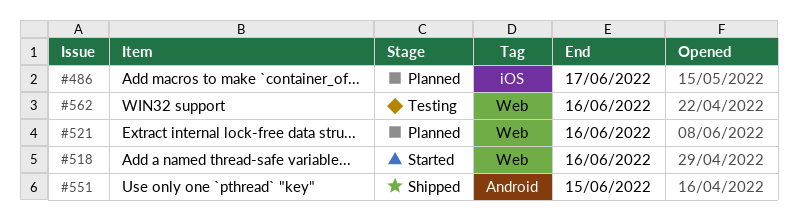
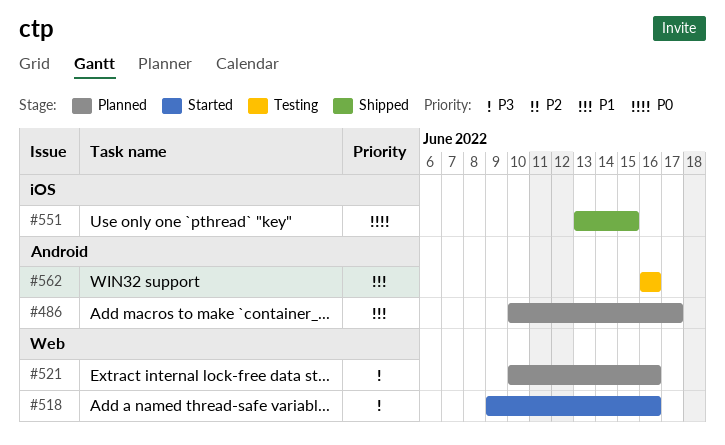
#486, label: iOS -> Android
#551, label: Android -> iOS
#562, label: Web -> Android

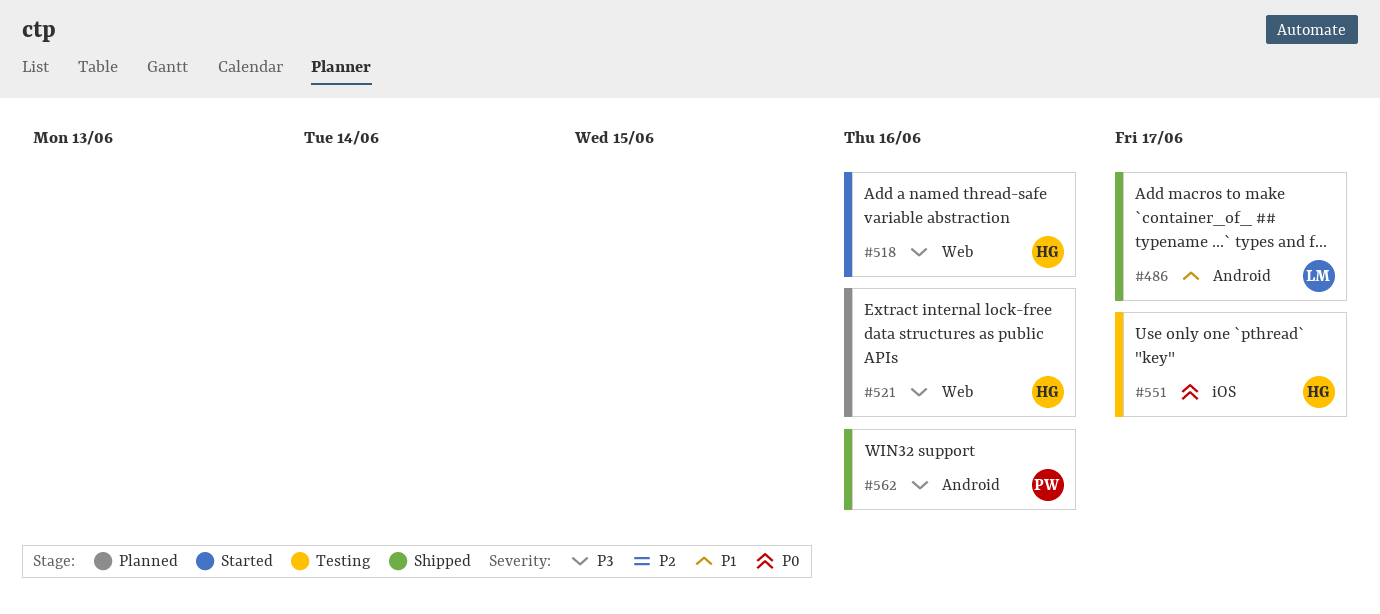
#486, status: Planned -> Shipped
#551, status: Shipped -> Testing
#551, due: Jun 15 -> Jun 17
#562, status: Testing -> Shipped
#562, priority: P1 -> P3

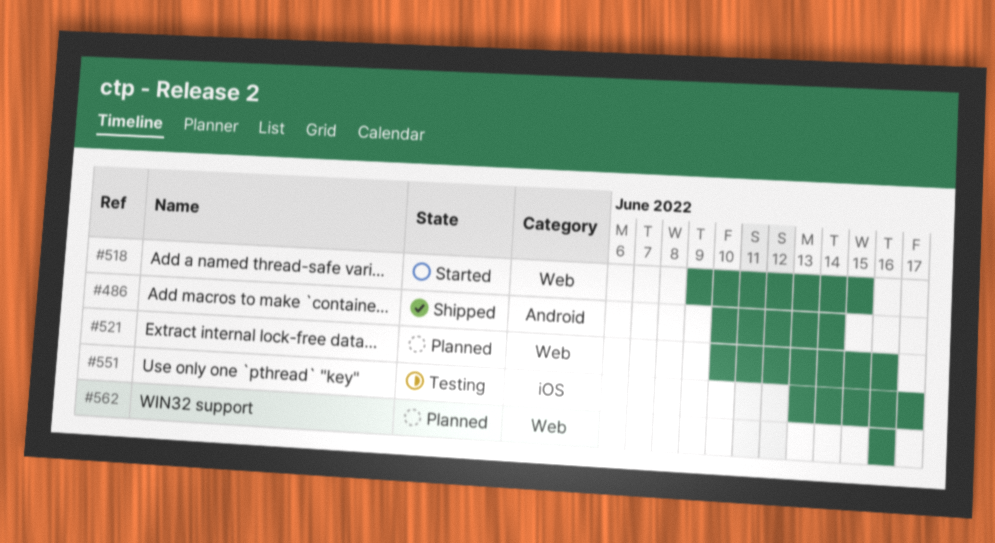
#486, due: Jun 17 -> Jun 14
#518, due: Jun 16 -> Jun 15
#562, status: Shipped -> Planned
#562, label: Android -> Web

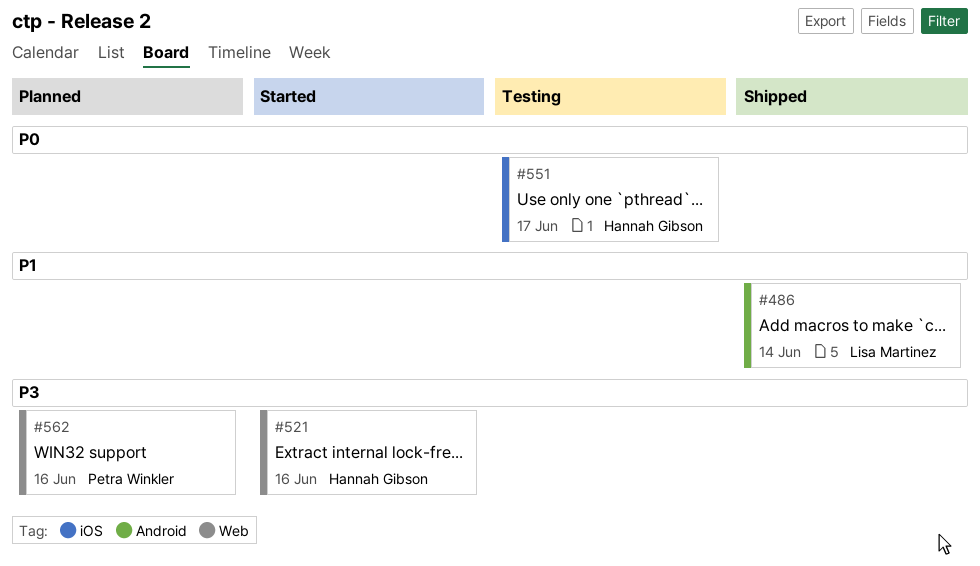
#518: present -> none
#521, status: Planned -> Started

